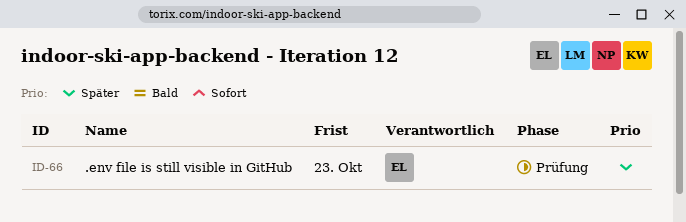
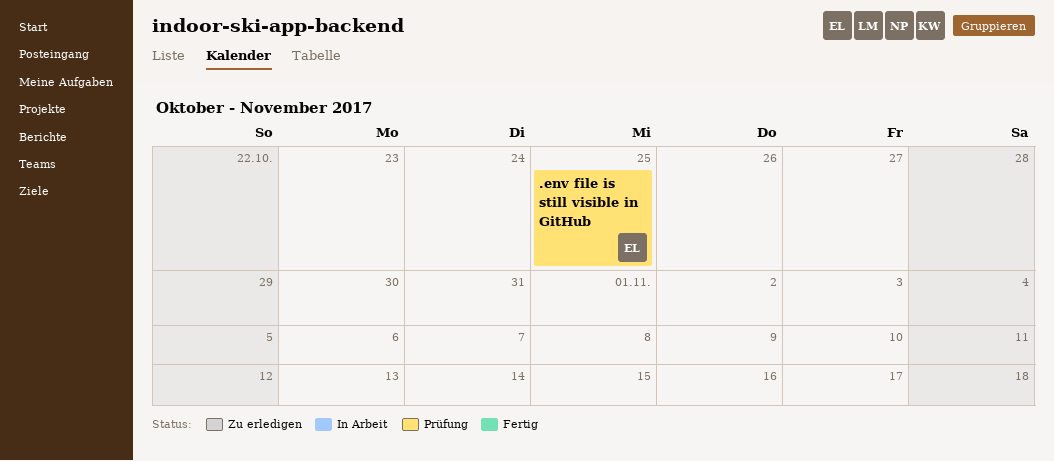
.env file is still visible in GitHub, due: Oct 23 -> Oct 25

